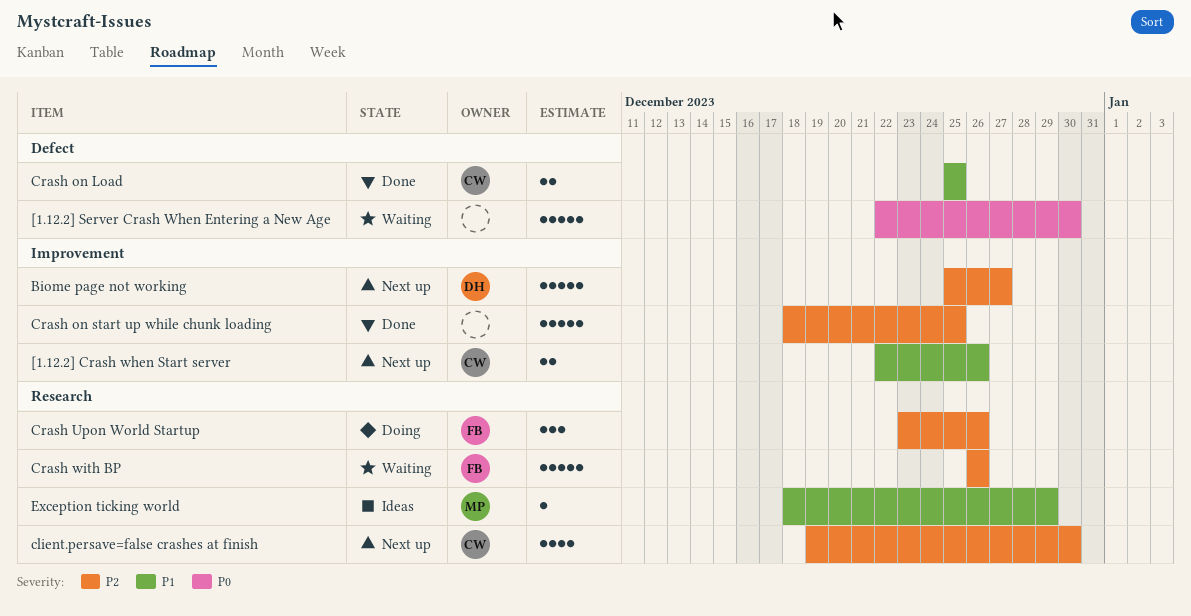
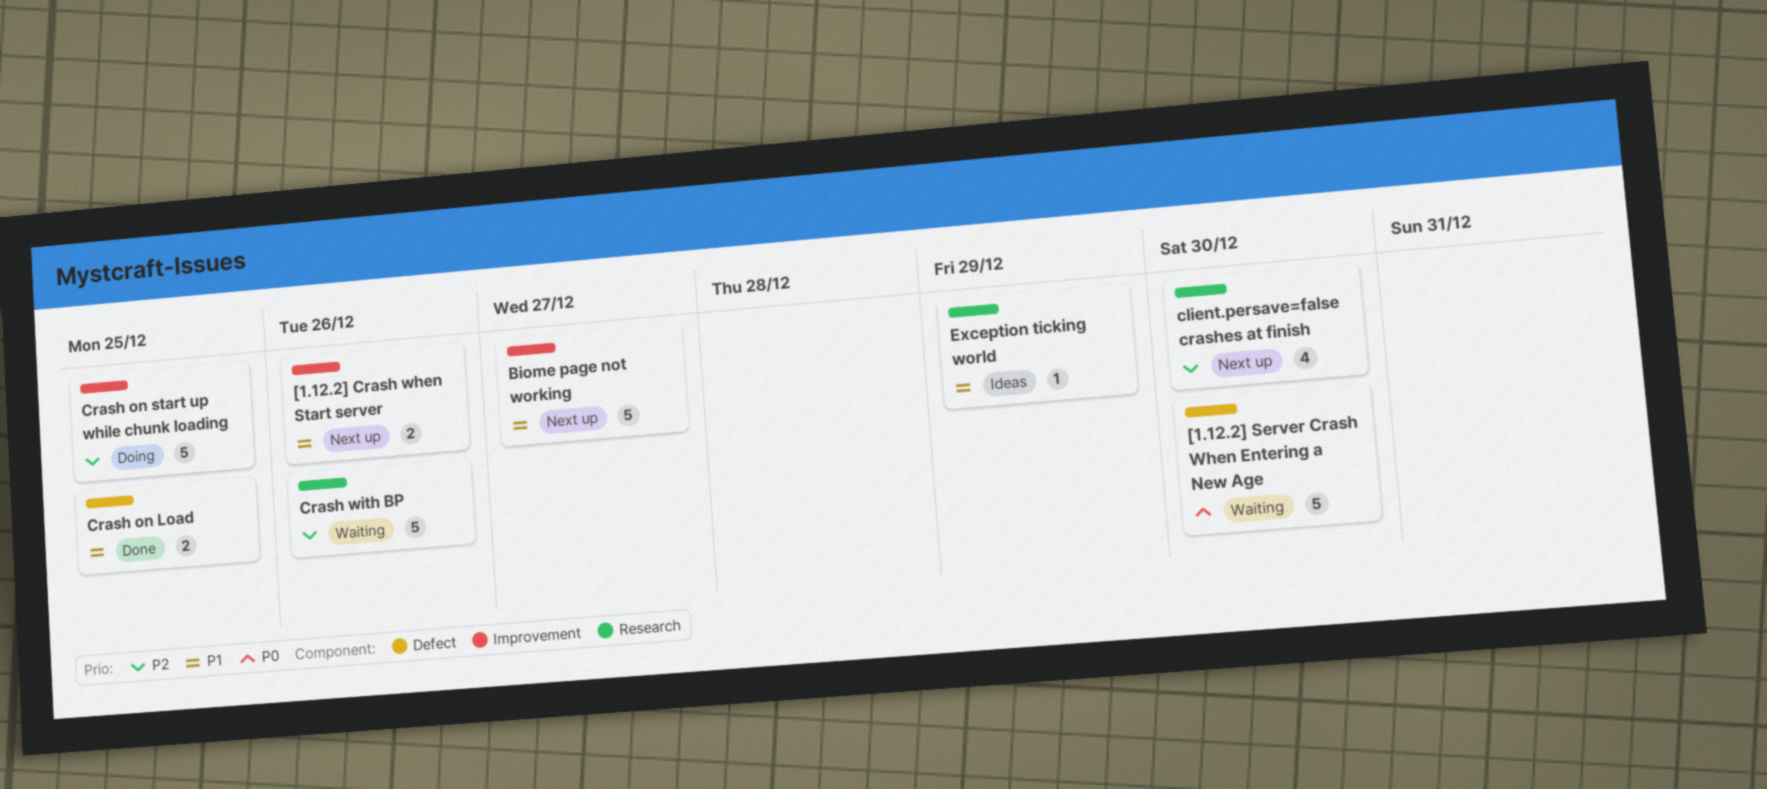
Biome page not working, priority: P2 -> P1
Crash on start up while chunk loading, status: Done -> Doing
Crash Upon World Startup: present -> none

